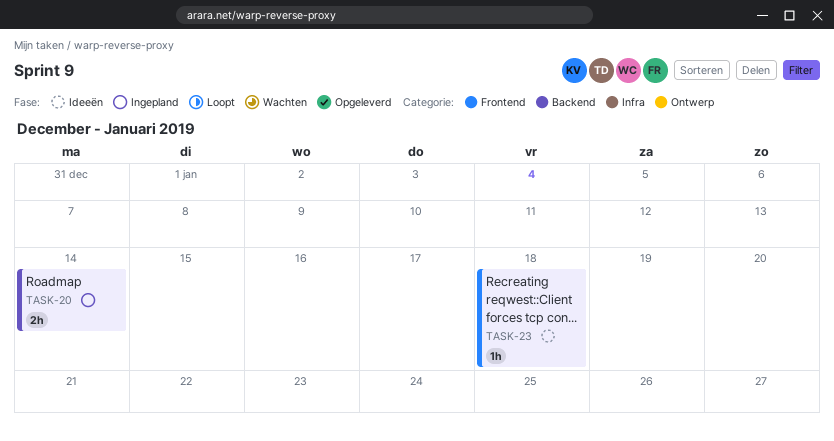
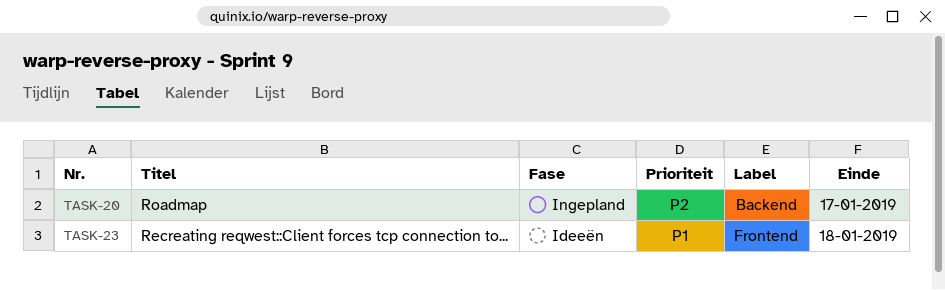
TASK-20, due: Jan 14 -> Jan 17

